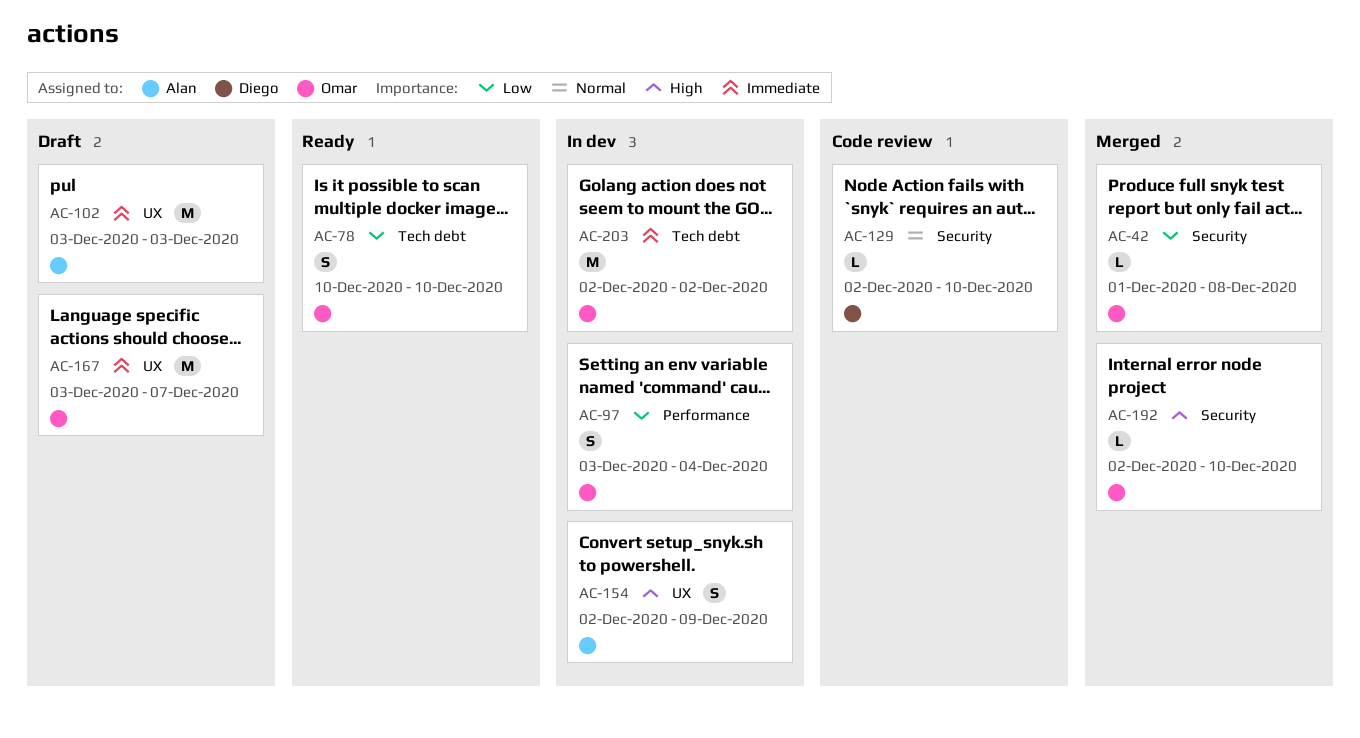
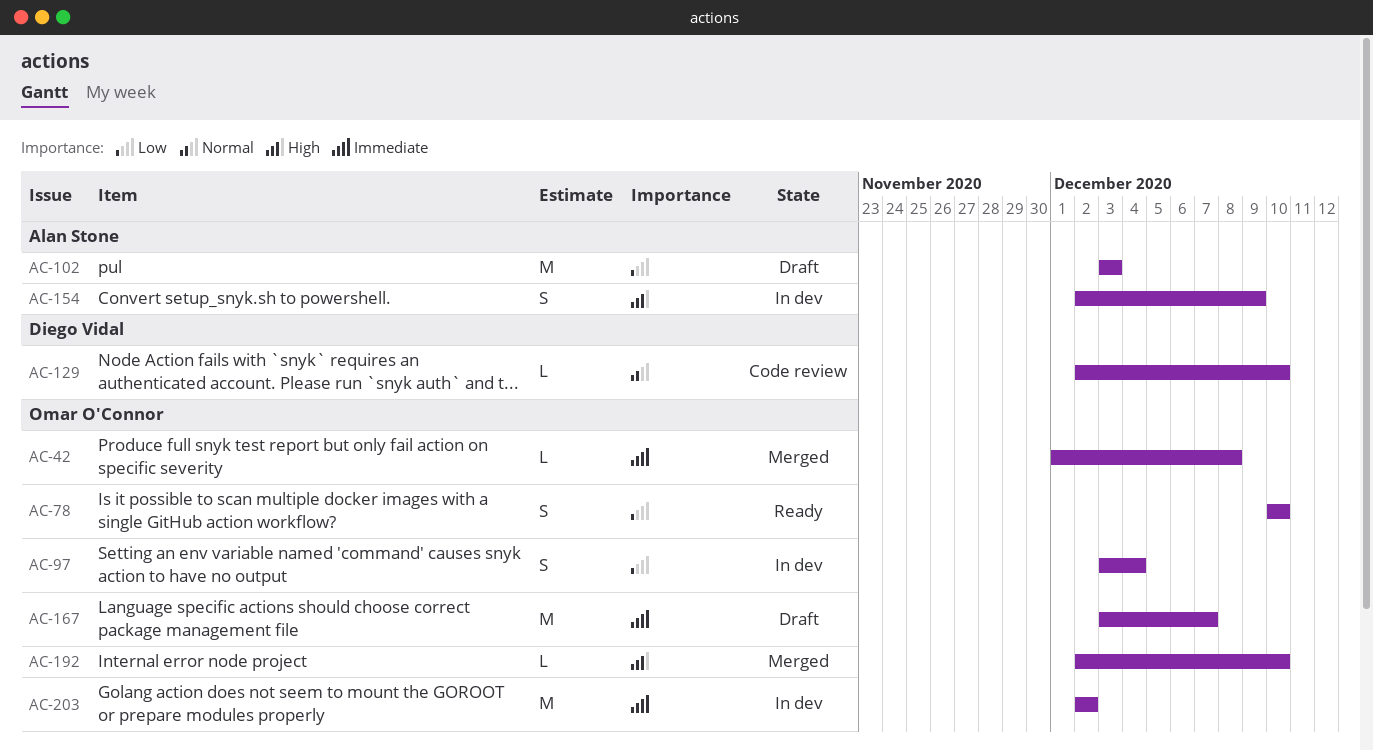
AC-42, priority: Low -> Immediate
AC-102, priority: Immediate -> Low

